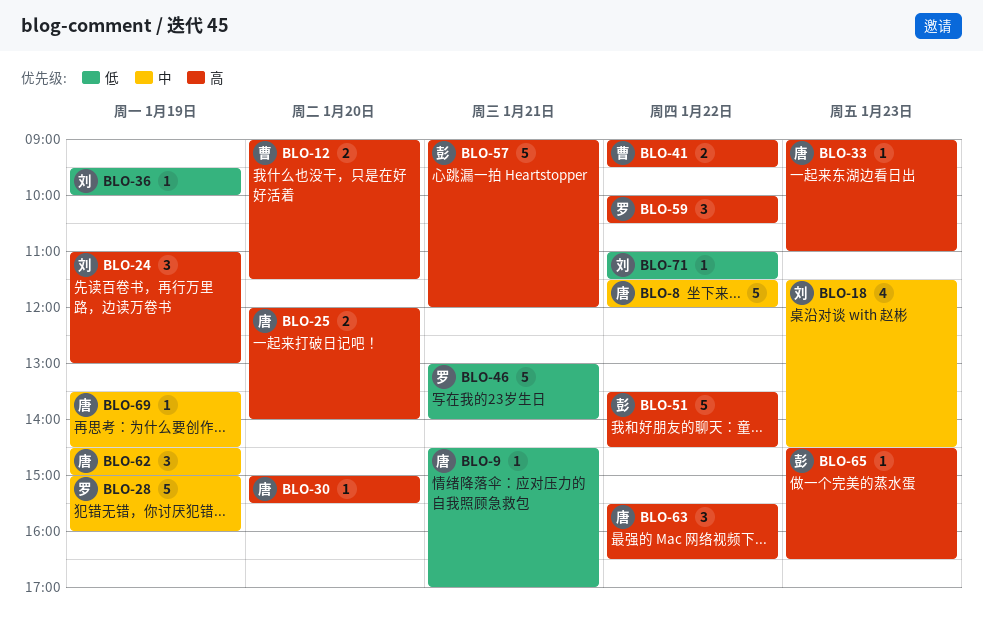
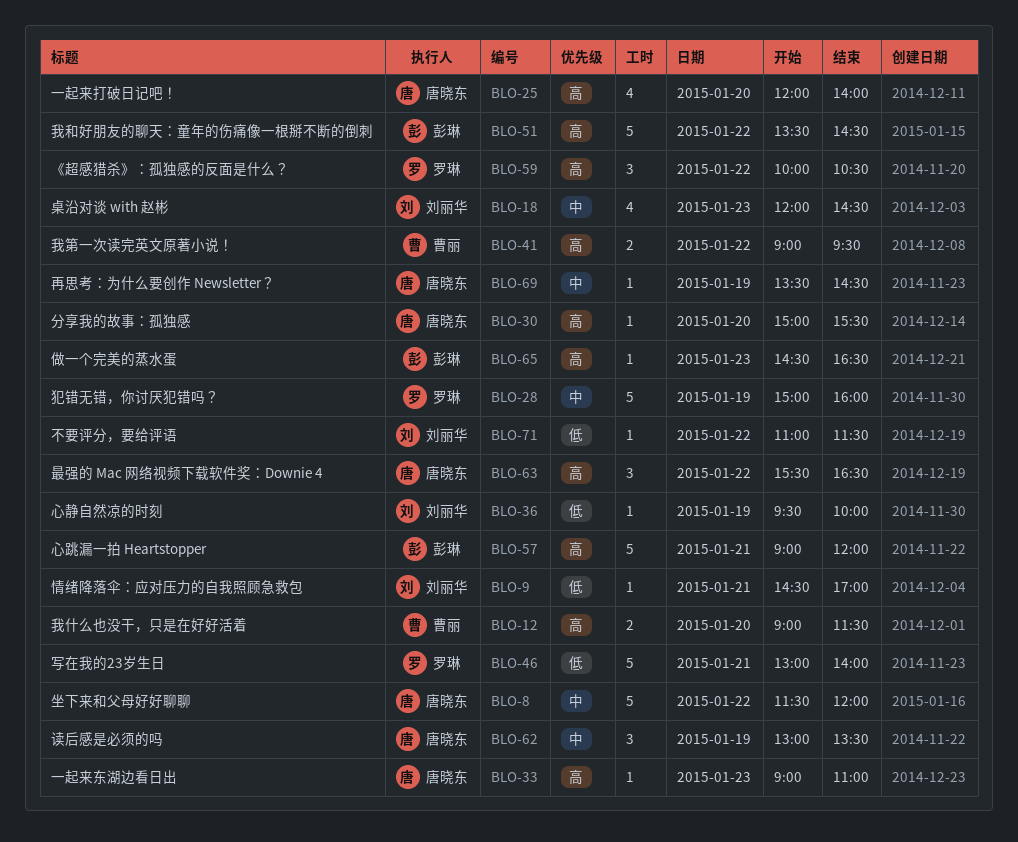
BLO-9, owner: 唐晓东 -> 刘丽华
BLO-18, begins: 11:30 -> 12:00
BLO-24: present -> none
BLO-25, estimate: 2 -> 4
BLO-62, begins: 14:30 -> 13:00
BLO-62, ends: 15:00 -> 13:30

